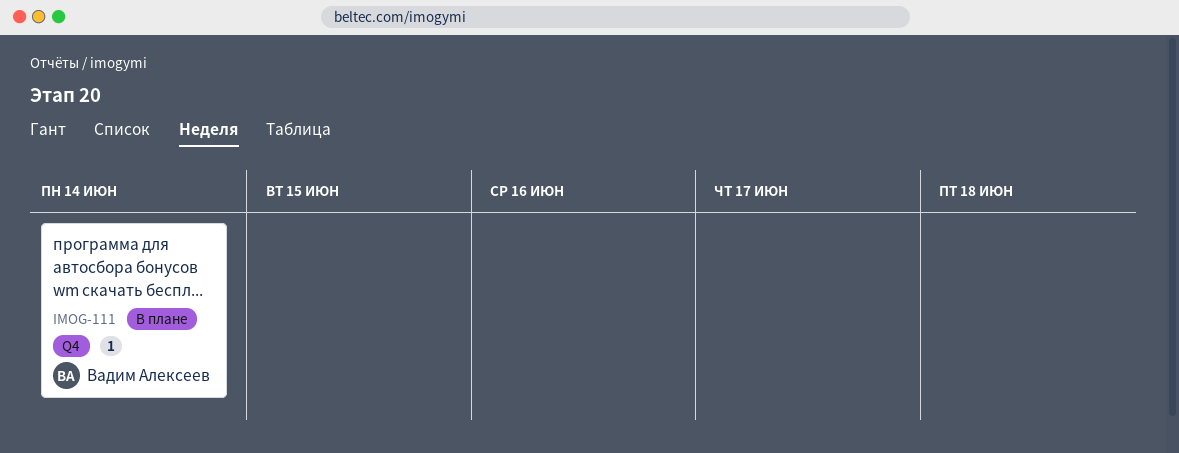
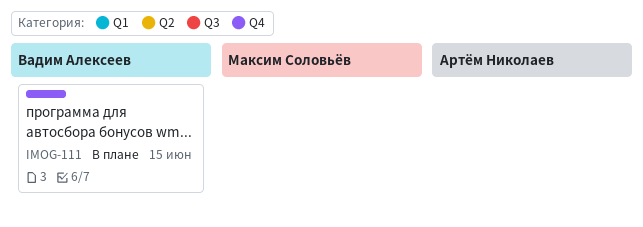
IMOG-111, due: Jun 14 -> Jun 15

